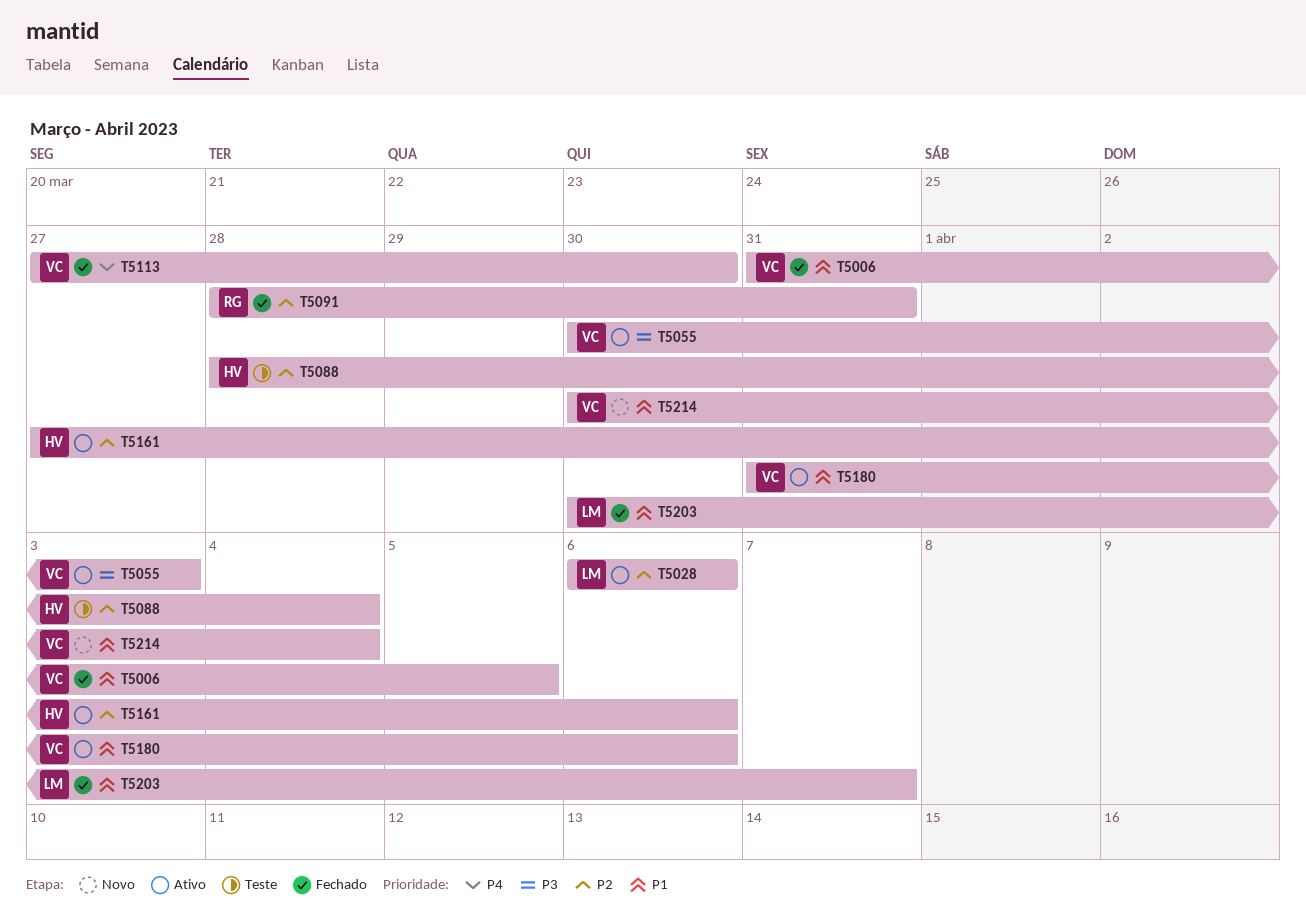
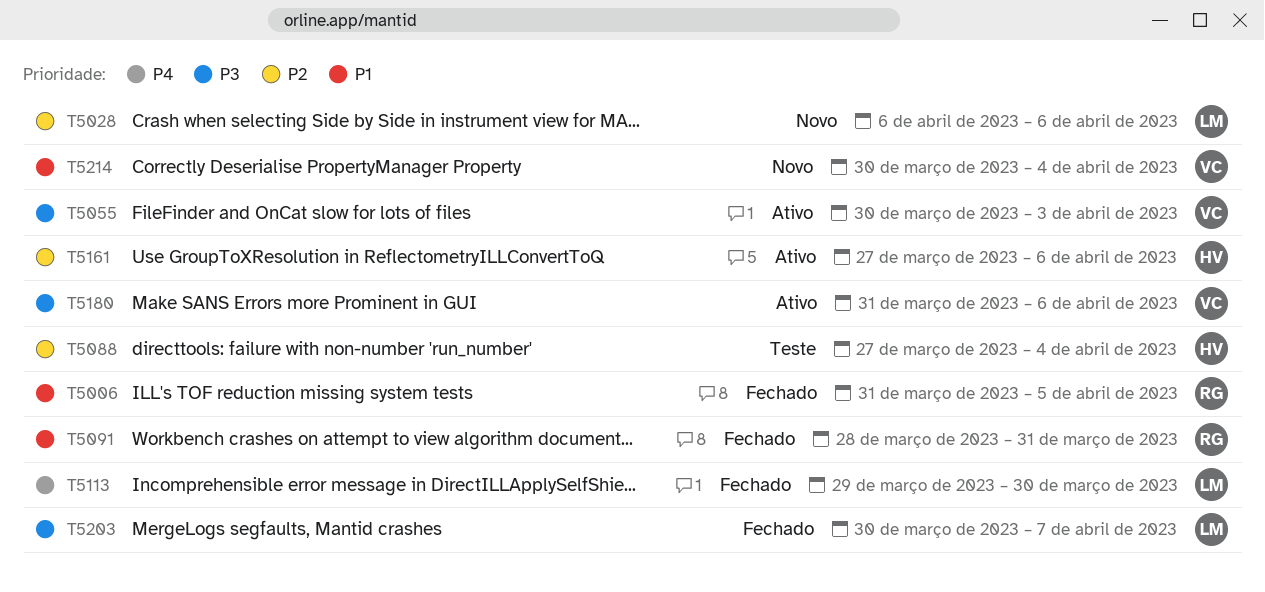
T5006, owner: VC -> RG
T5028, status: Ativo -> Novo
T5088, start: Mar 28 -> Mar 27
T5091, priority: P2 -> P1
T5113, owner: VC -> LM
T5113, start: Mar 27 -> Mar 29
T5180, priority: P1 -> P3
T5203, priority: P1 -> P3

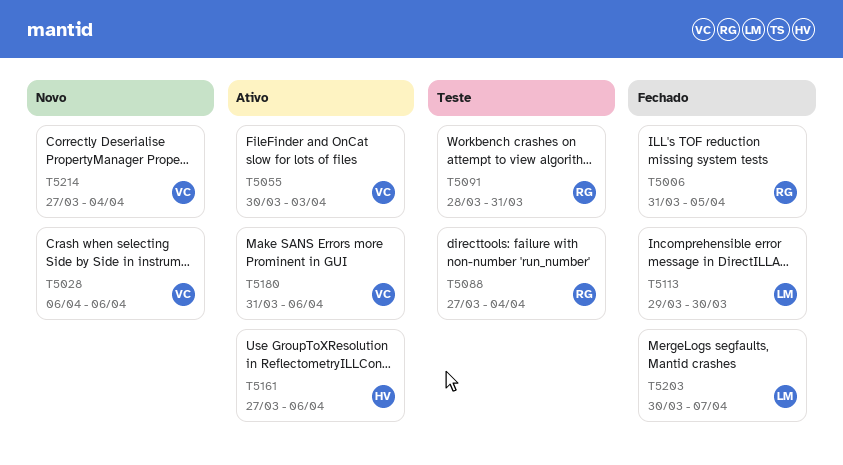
T5028, owner: LM -> VC
T5088, owner: HV -> RG
T5091, status: Fechado -> Teste
T5214, start: Mar 30 -> Mar 27

